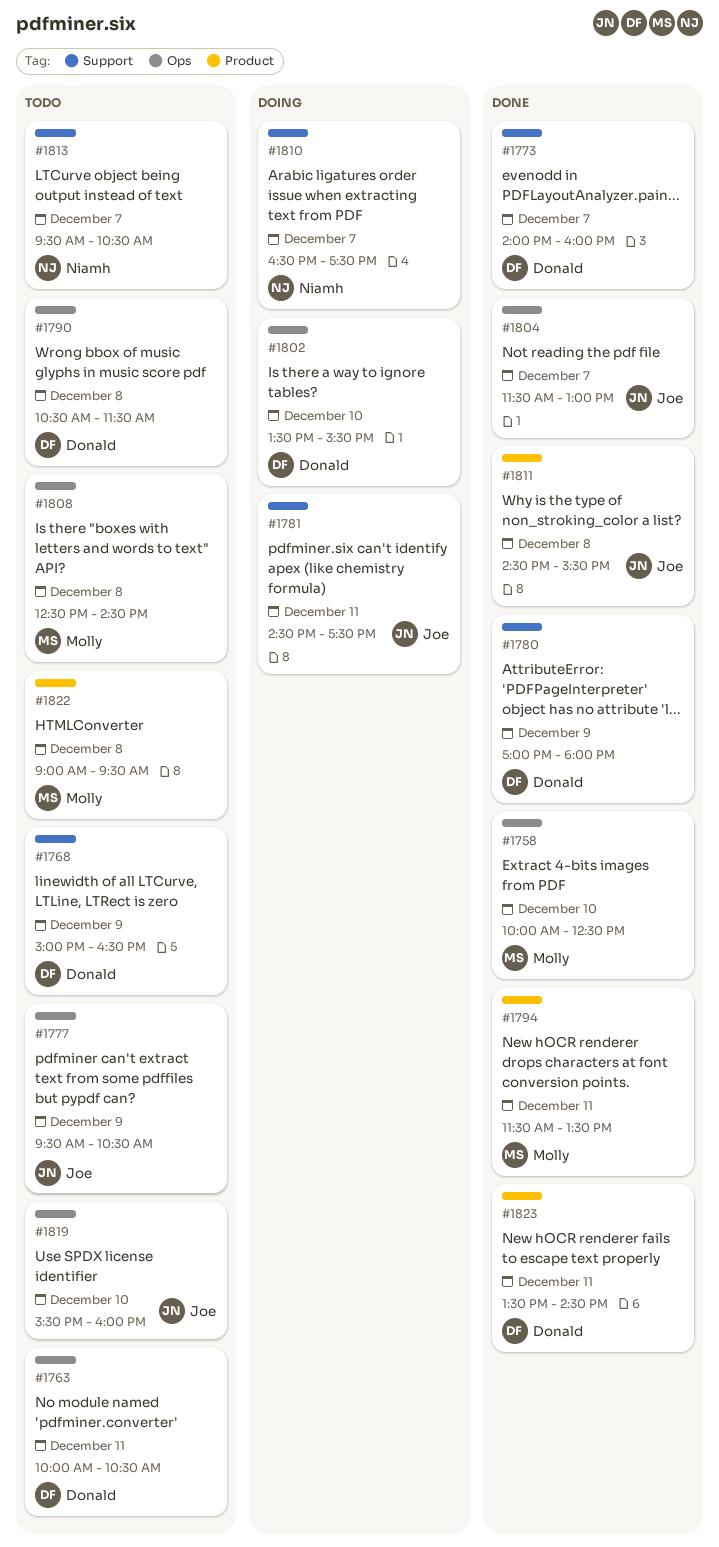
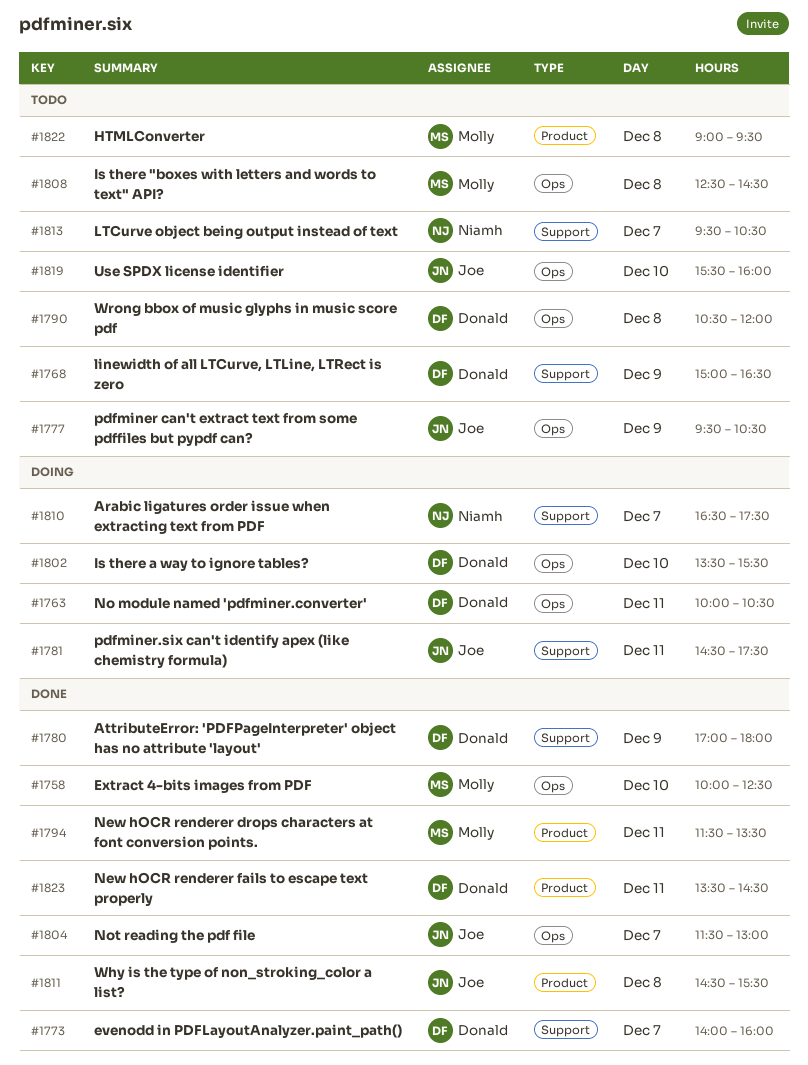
#1763, status: Todo -> Doing
#1790, ends: 11:30 -> 12:00

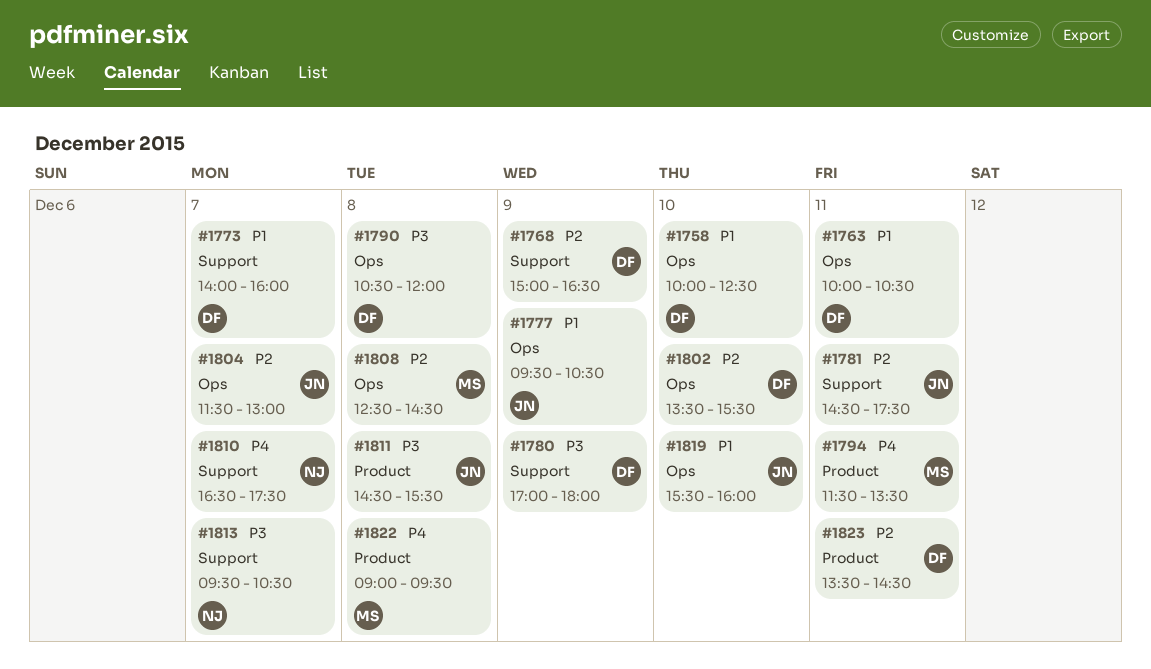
#1758, owner: Molly -> Donald

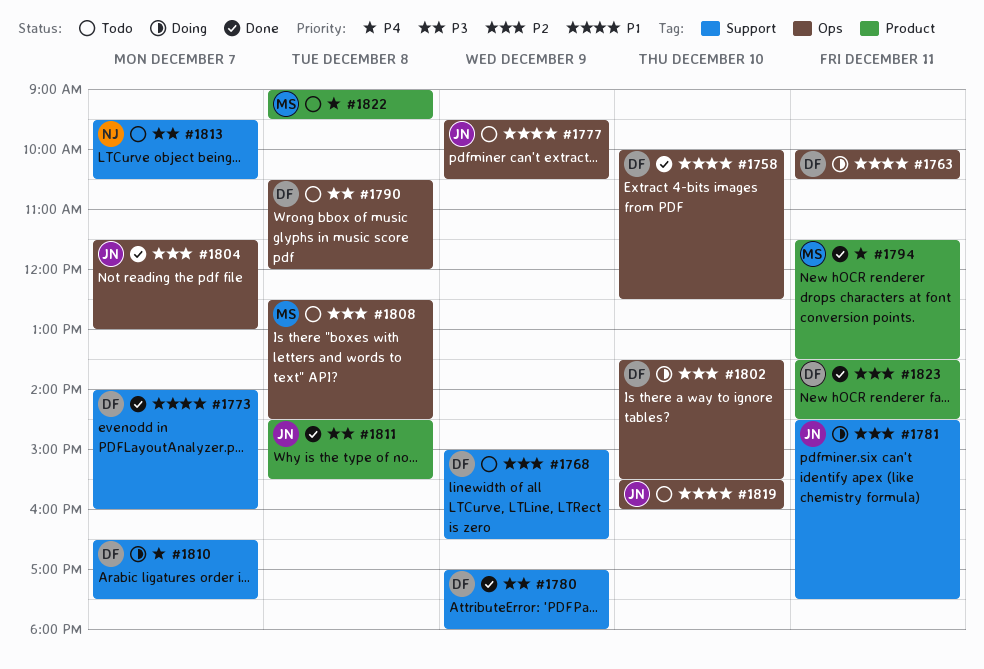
#1810, owner: NJ -> DF

